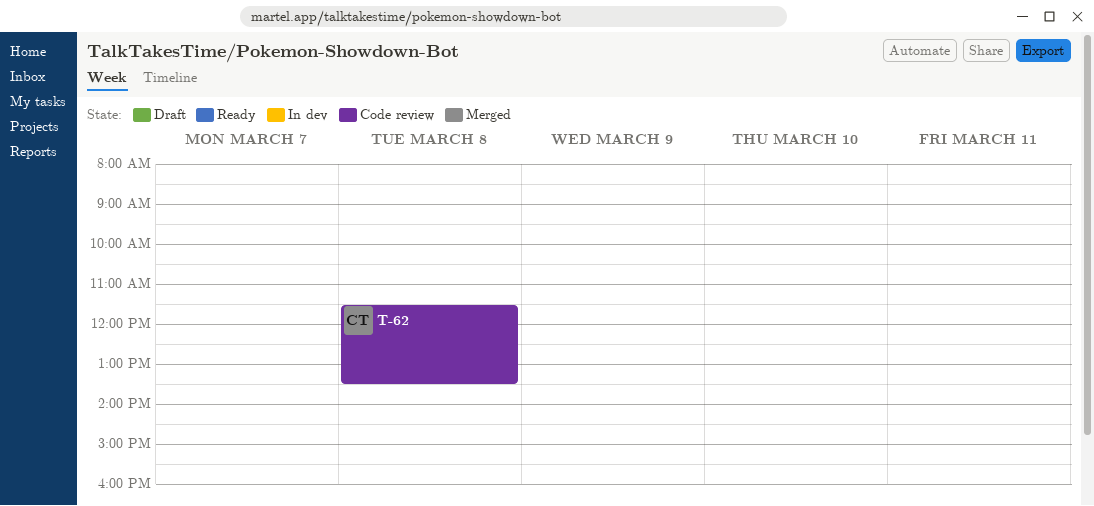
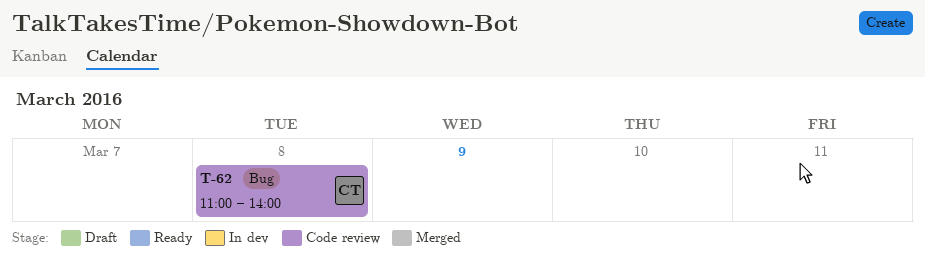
T-62, begins: 11:30 -> 11:00
T-62, ends: 13:30 -> 14:00

